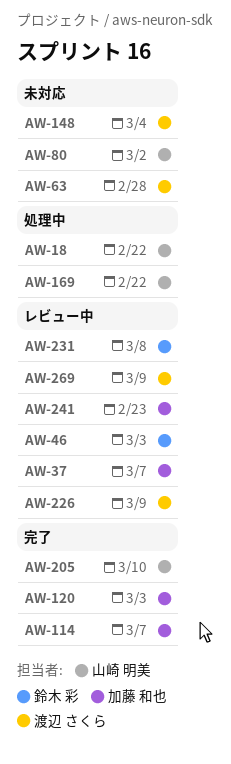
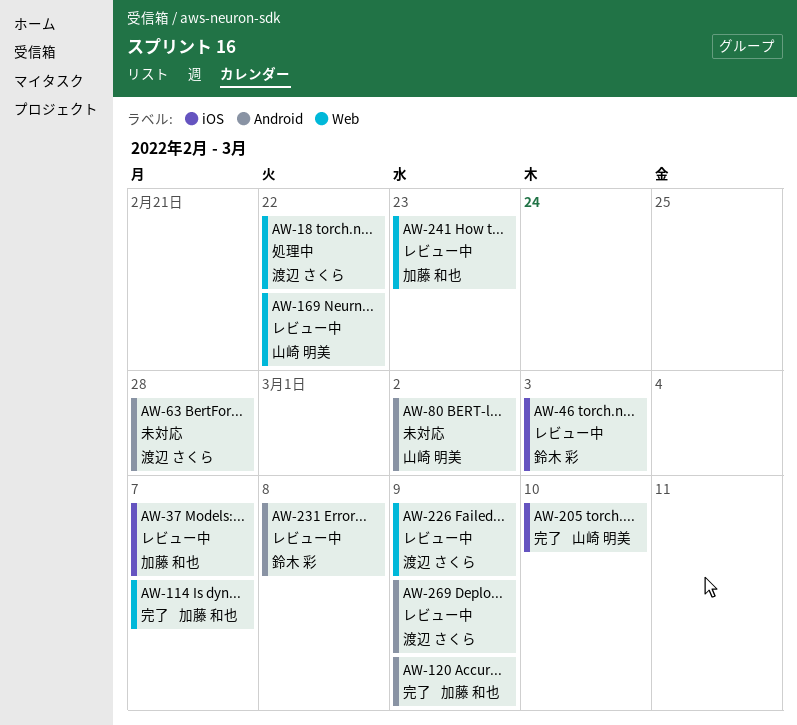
AW-18, owner: 山崎 明美 -> 渡辺 さくら
AW-120, due: Mar 3 -> Mar 9
AW-148: present -> none
AW-169, status: 処理中 -> レビュー中

